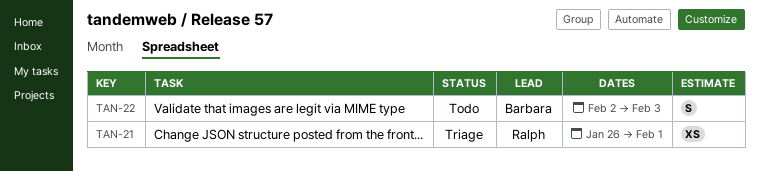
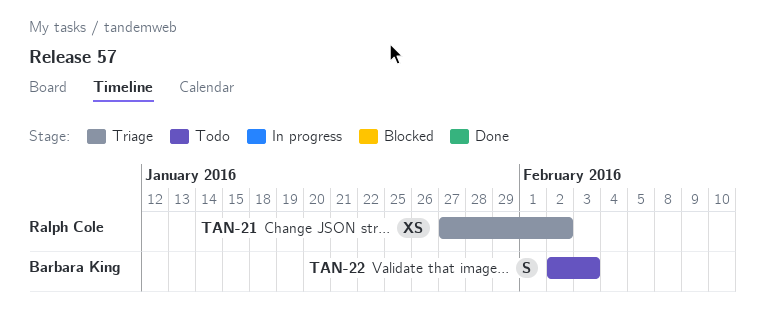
TAN-21, start: Jan 26 -> Jan 27
TAN-21, due: Feb 1 -> Feb 2

